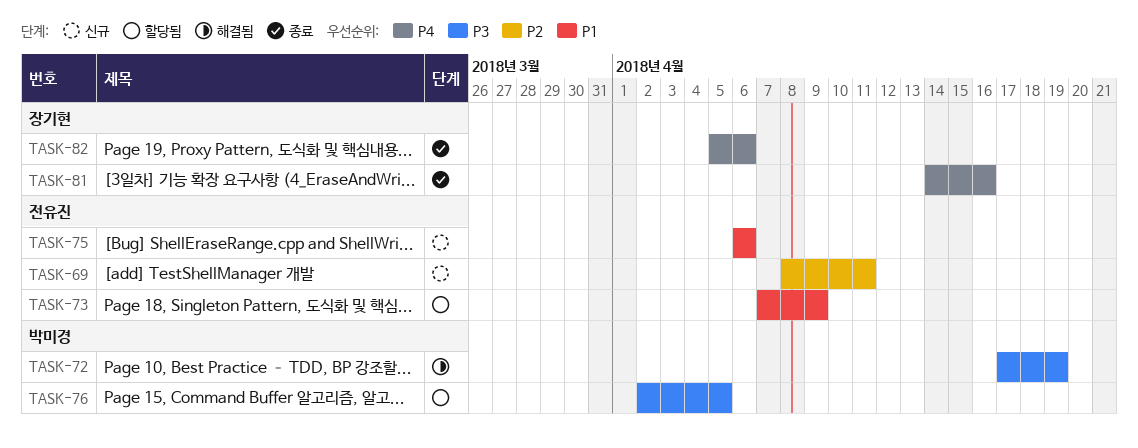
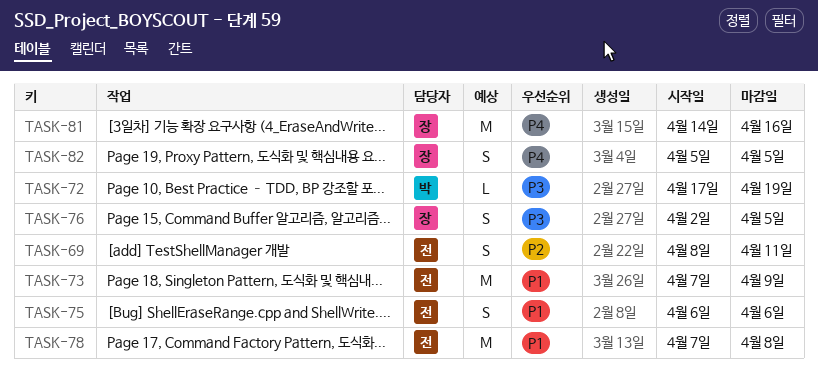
TASK-76, owner: 박미경 -> 장기현
TASK-78: none -> present
TASK-82, due: Apr 6 -> Apr 5

